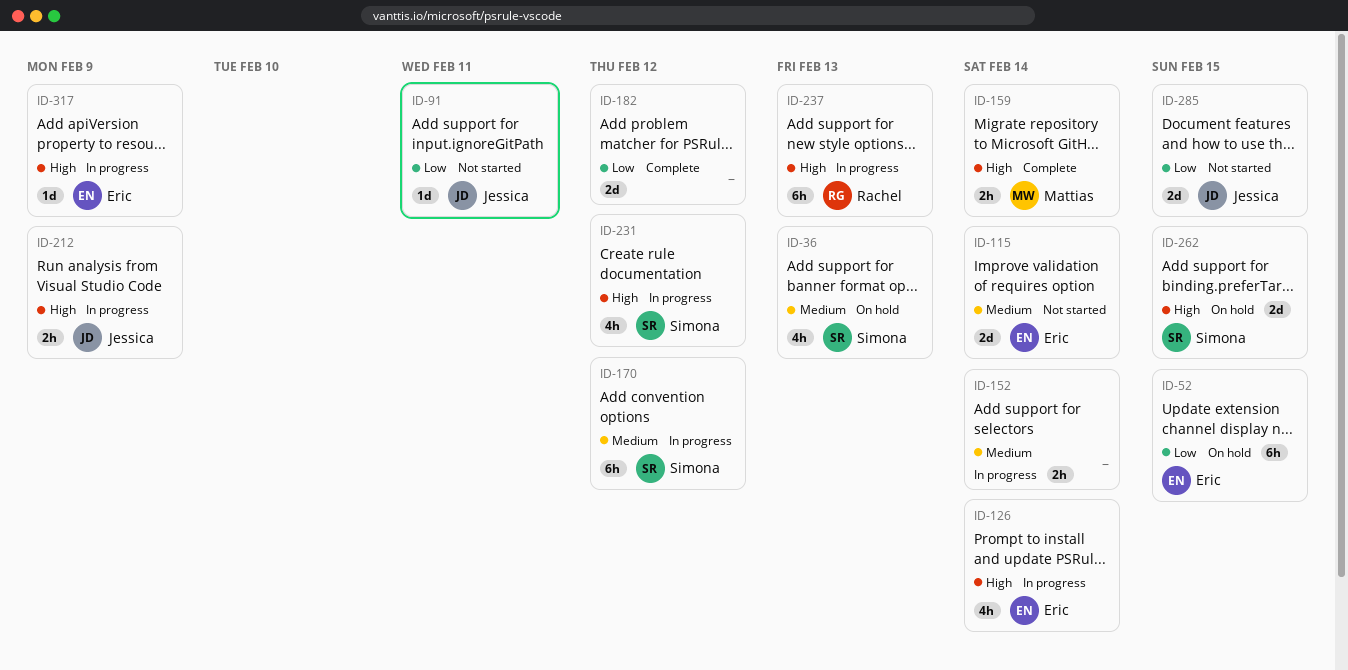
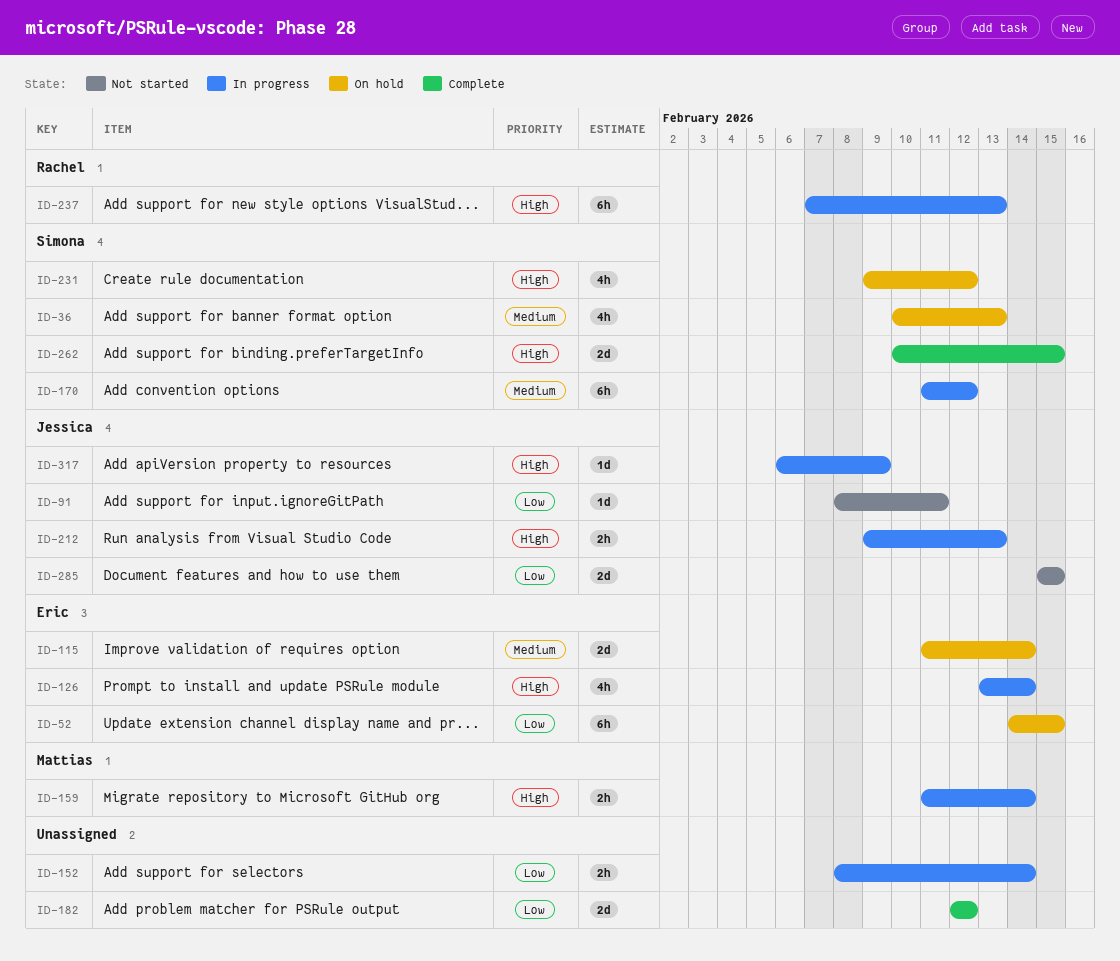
ID-115, status: Not started -> On hold
ID-152, priority: Medium -> Low
ID-159, status: Complete -> In progress
ID-212, due: Feb 9 -> Feb 13
ID-231, status: In progress -> On hold
ID-262, status: On hold -> Complete
ID-317, owner: Eric -> Jessica

